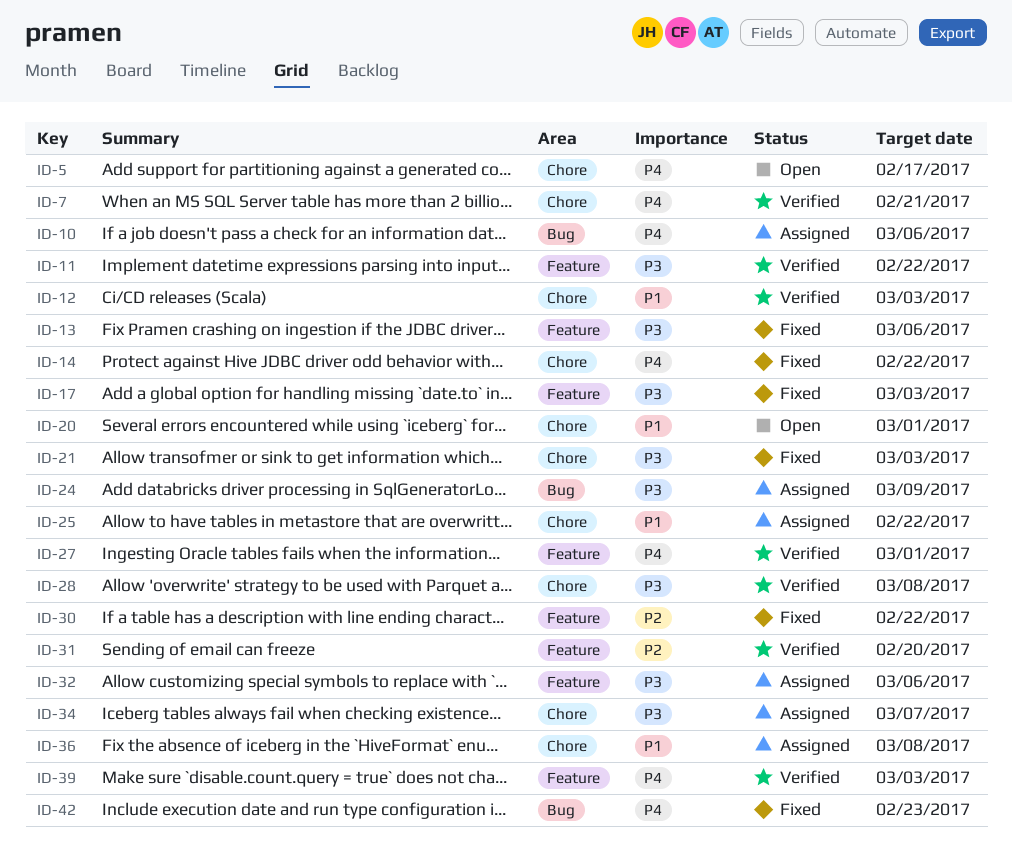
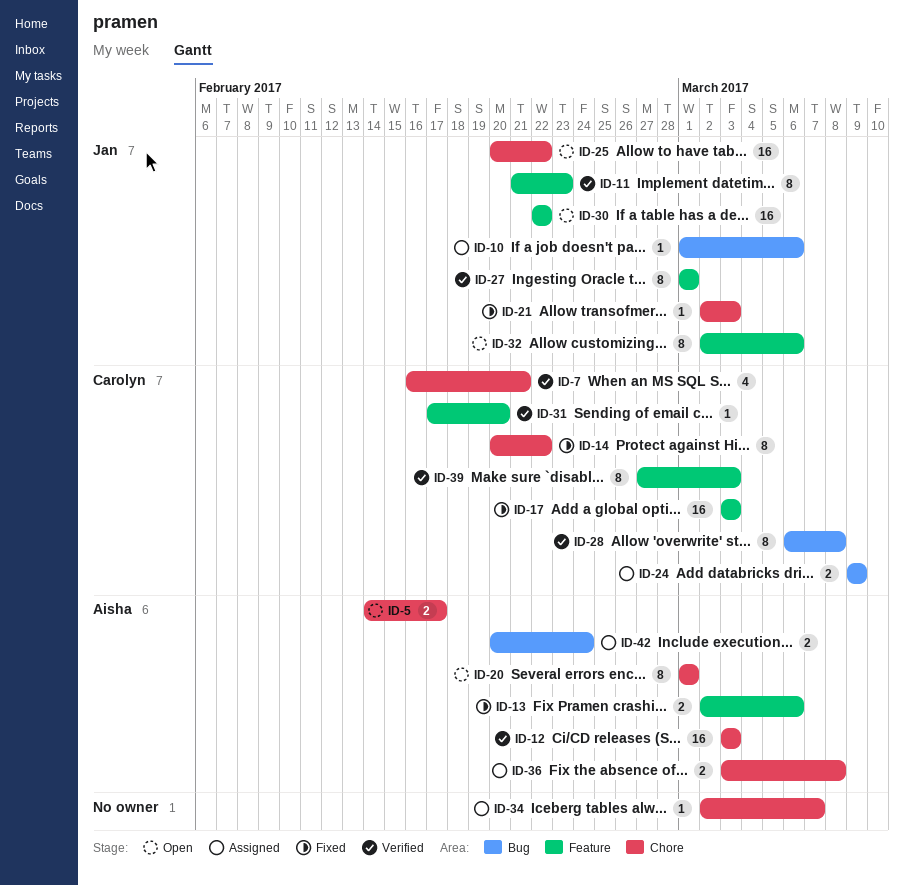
ID-11, due: Feb 22 -> Feb 23
ID-25, status: Assigned -> Open
ID-28, label: Chore -> Bug
ID-30, status: Fixed -> Open
ID-32, status: Assigned -> Open
ID-42, status: Fixed -> Assigned
ID-42, due: Feb 23 -> Feb 24

